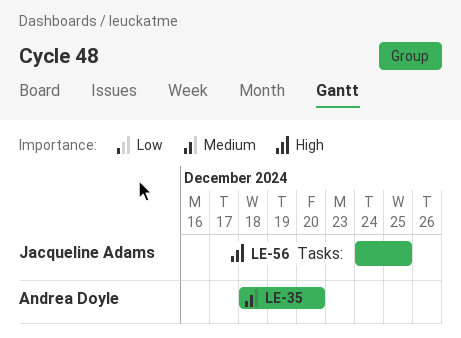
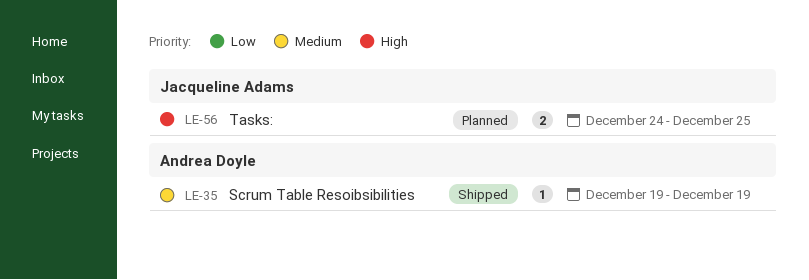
LE-35, start: Dec 18 -> Dec 19
LE-35, due: Dec 20 -> Dec 19

